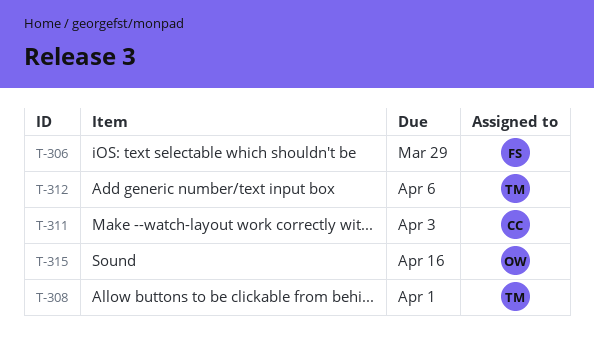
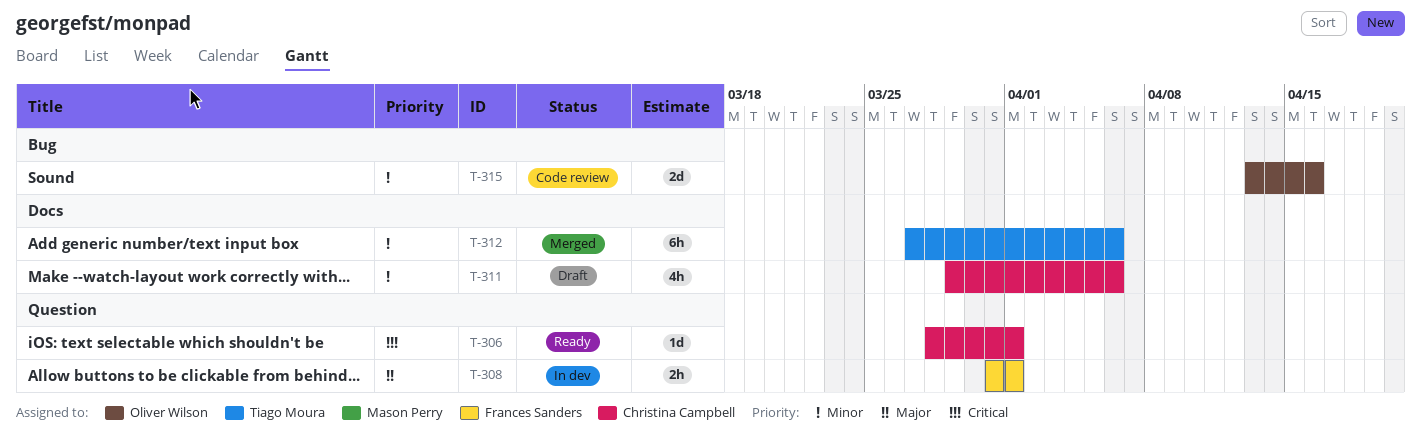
T-306, owner: Frances Sanders -> Christina Campbell
T-306, due: Mar 29 -> Apr 1
T-308, owner: Tiago Moura -> Frances Sanders
T-311, due: Apr 3 -> Apr 6

